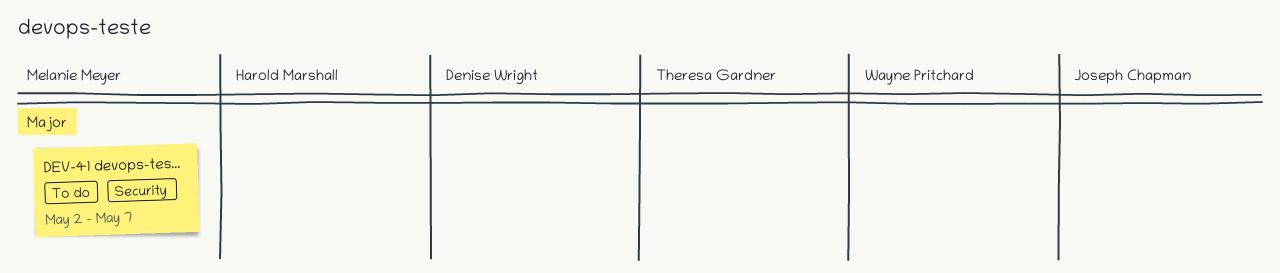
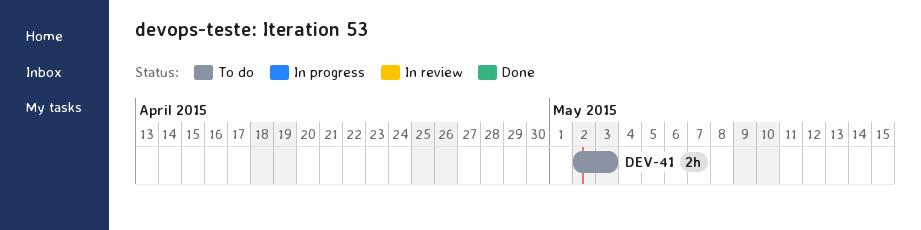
DEV-41, due: May 7 -> May 3

